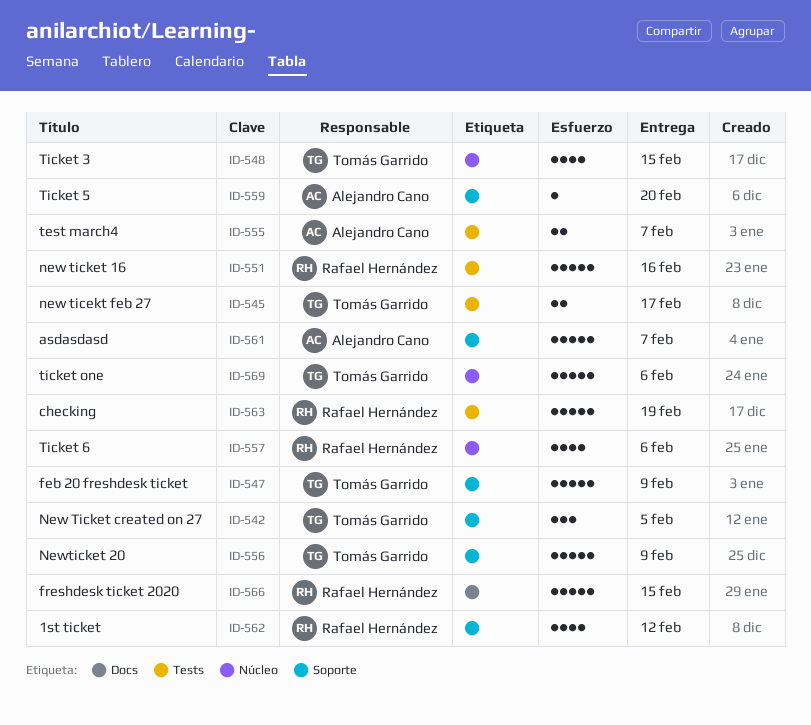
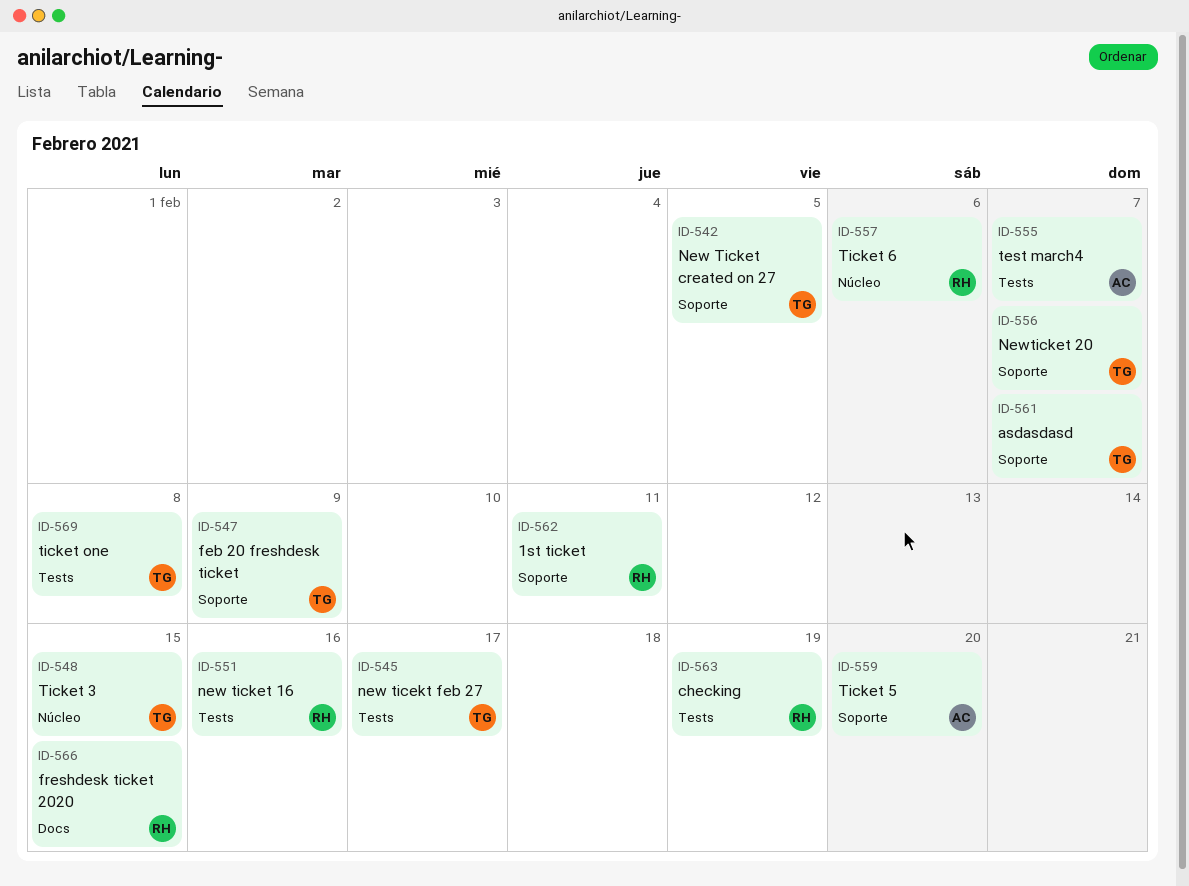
ID-556, due: Feb 9 -> Feb 7
ID-561, owner: Alejandro Cano -> Tomás Garrido
ID-562, due: Feb 12 -> Feb 11
ID-569, label: Núcleo -> Tests
ID-569, due: Feb 6 -> Feb 8

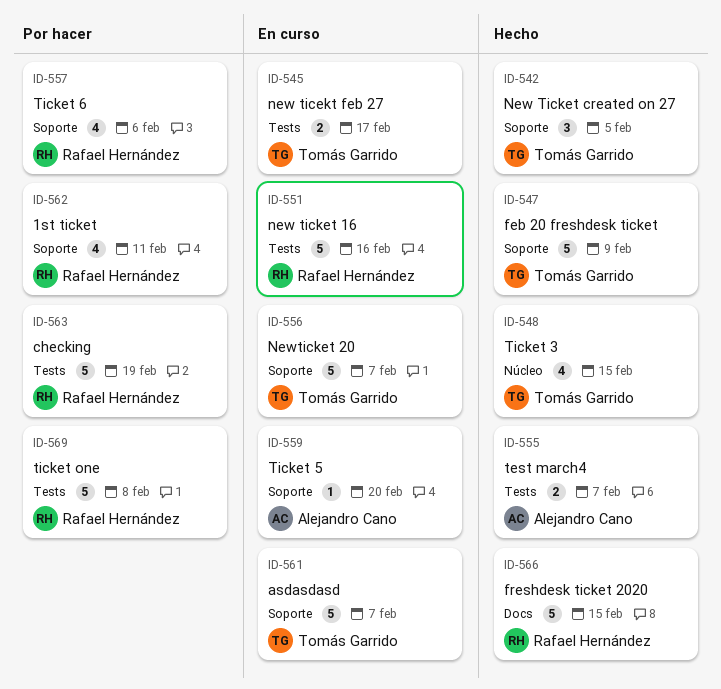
ID-557, label: Núcleo -> Soporte
ID-569, owner: Tomás Garrido -> Rafael Hernández

